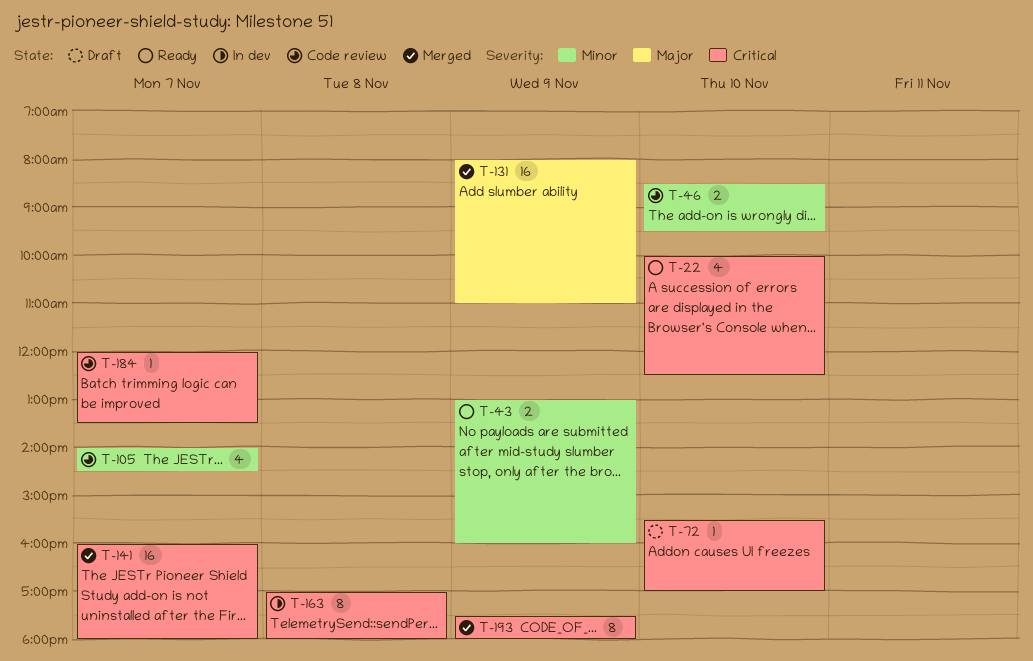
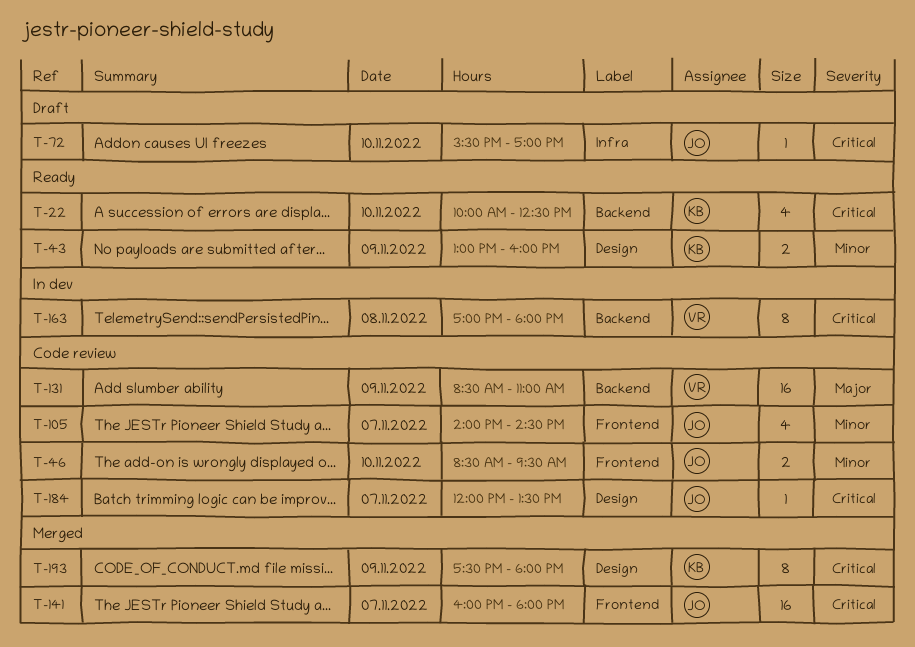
T-131, status: Merged -> Code review
T-131, begins: 08:00 -> 08:30

